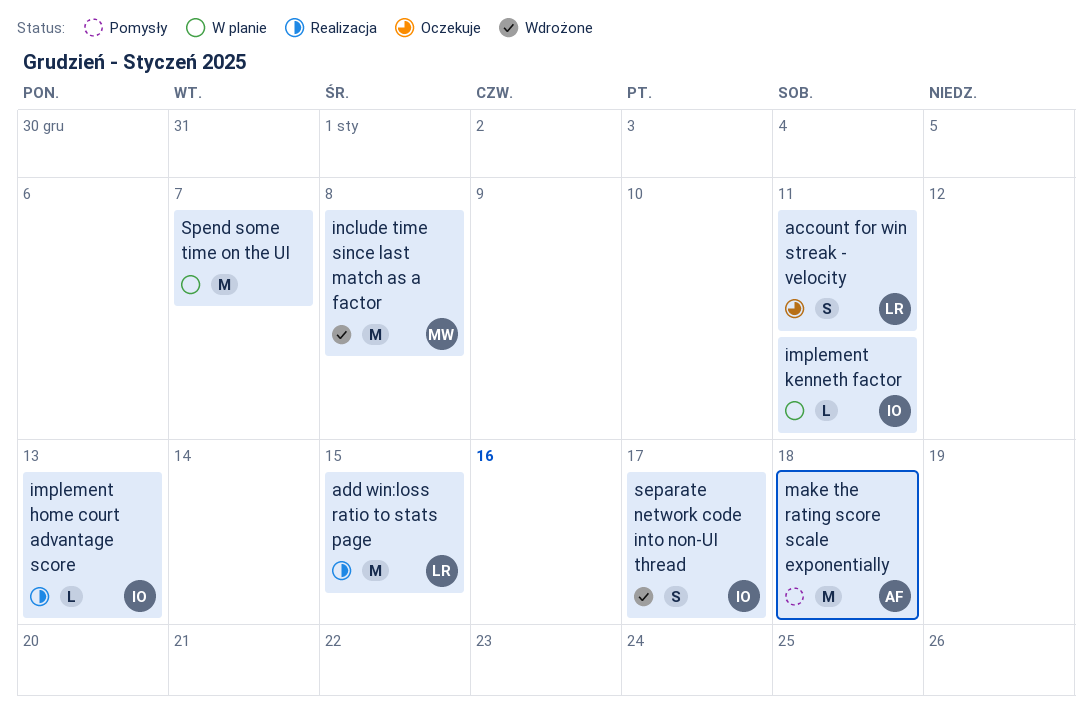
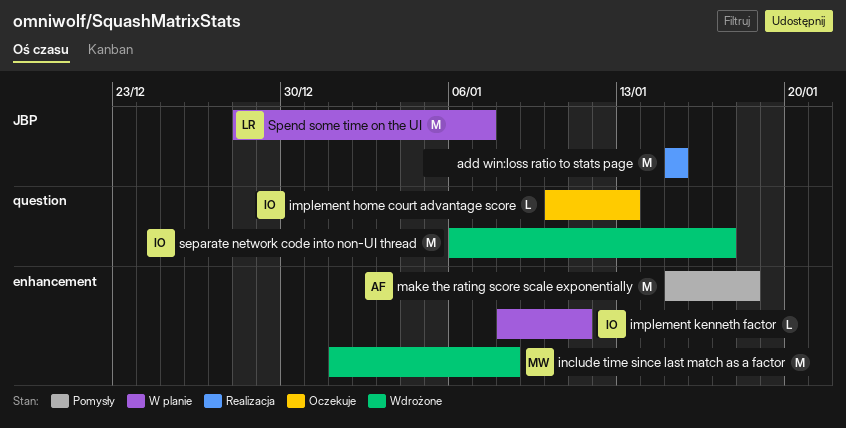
account for win streak - velocity: present -> none
add win:loss ratio to stats page, owner: LR -> none
implement home court advantage score, status: Realizacja -> Oczekuje
separate network code into non-UI thread, estimate: S -> M
Spend some time on the UI, owner: none -> LR

